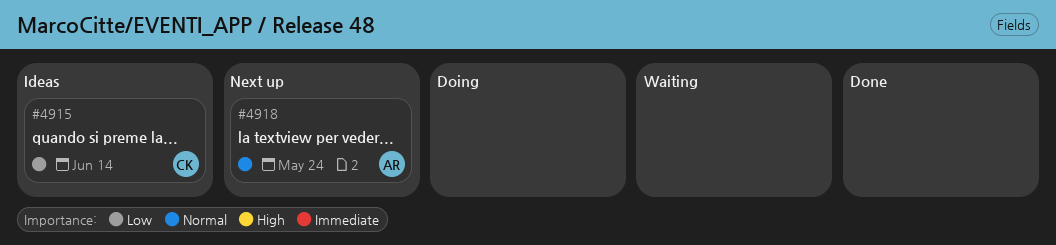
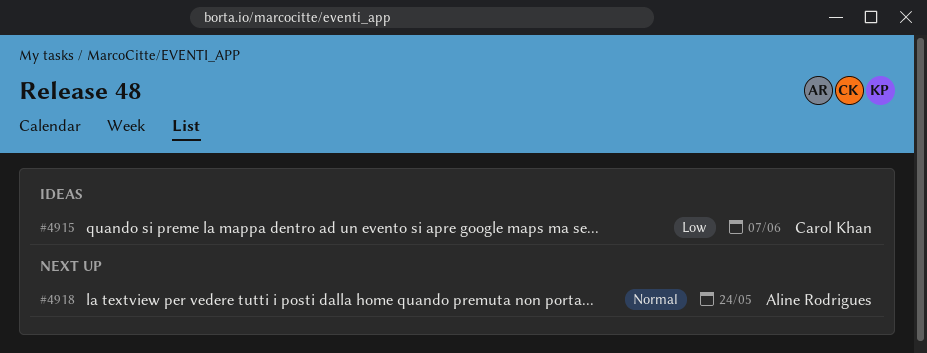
#4915, due: Jun 14 -> Jun 7

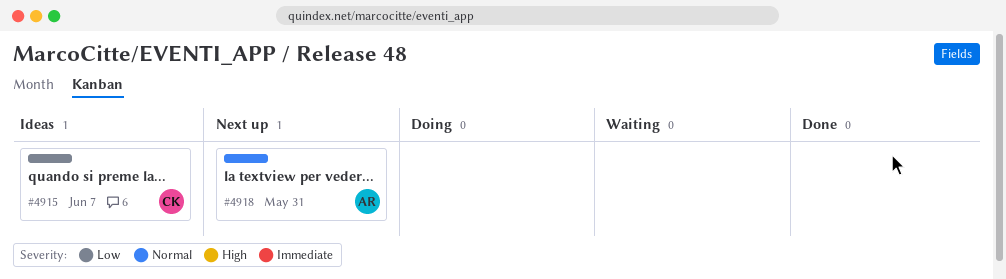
#4918, due: May 24 -> May 31

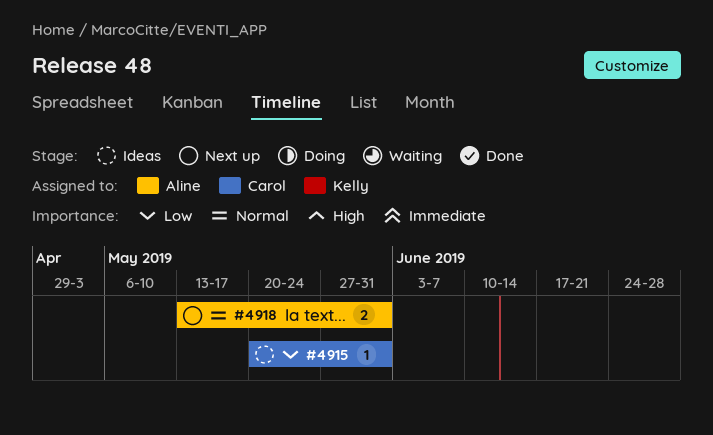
#4915, due: Jun 7 -> May 31

